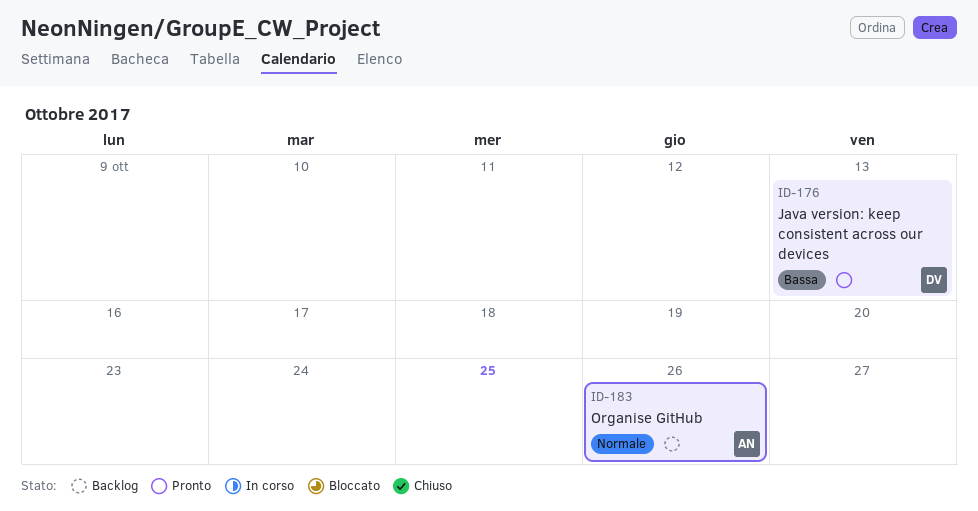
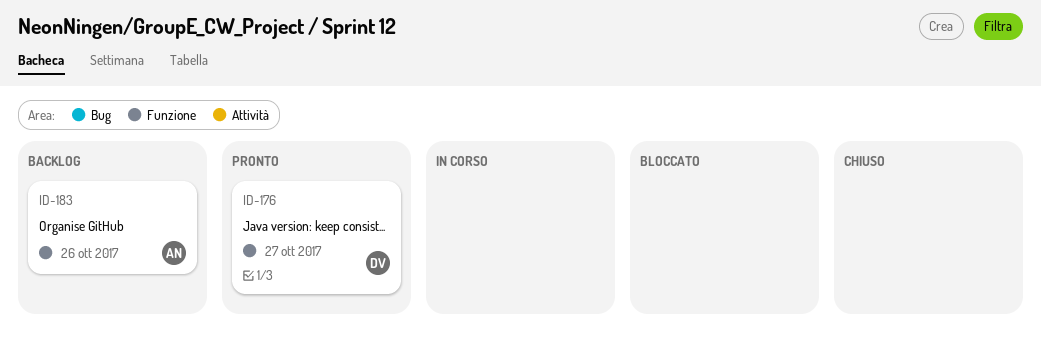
ID-176, due: Oct 13 -> Oct 27

